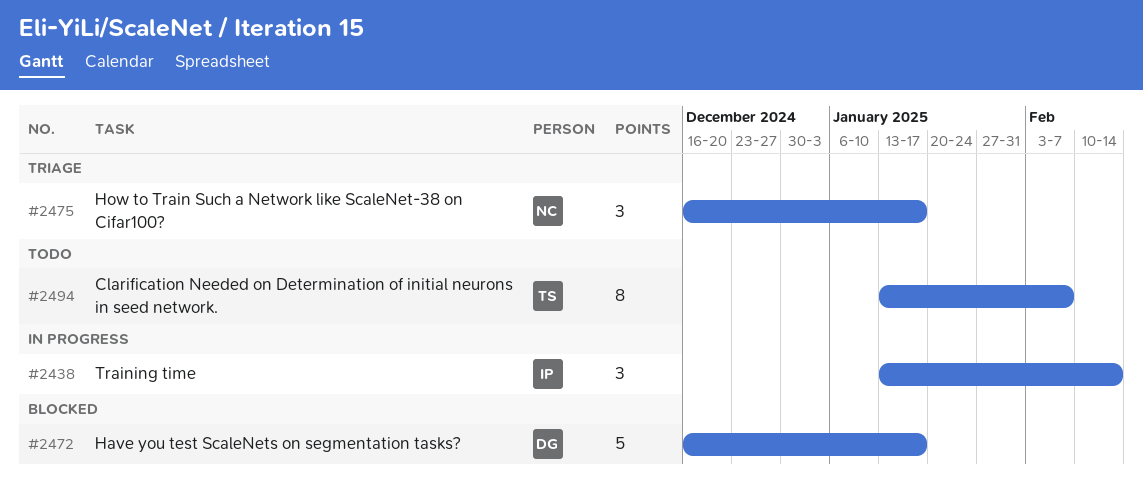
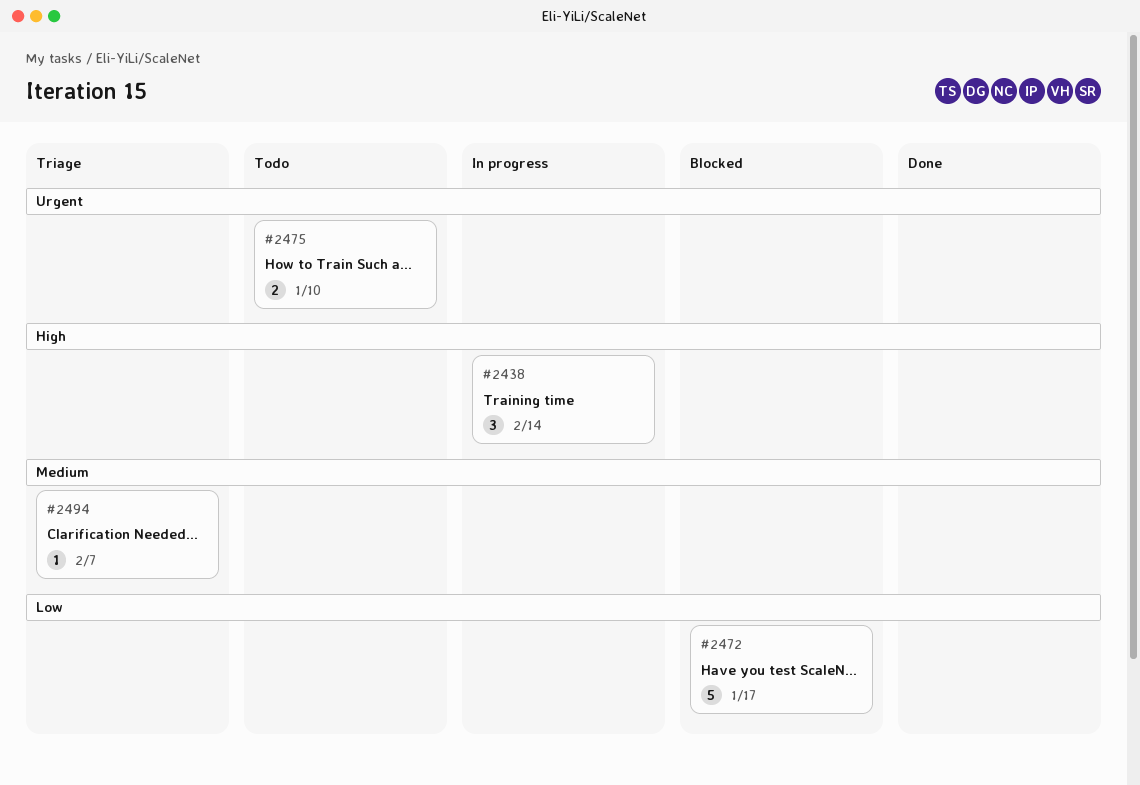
#2475, status: Triage -> Todo
#2475, estimate: 3 -> 2
#2475, due: Jan 17 -> Jan 10
#2494, status: Todo -> Triage
#2494, estimate: 8 -> 1

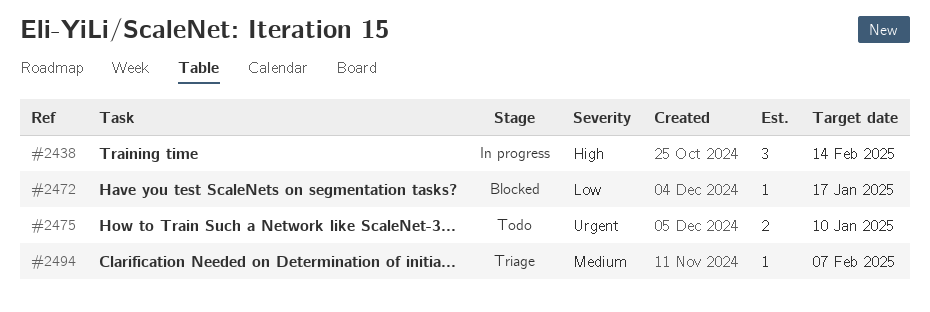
#2472, estimate: 5 -> 1

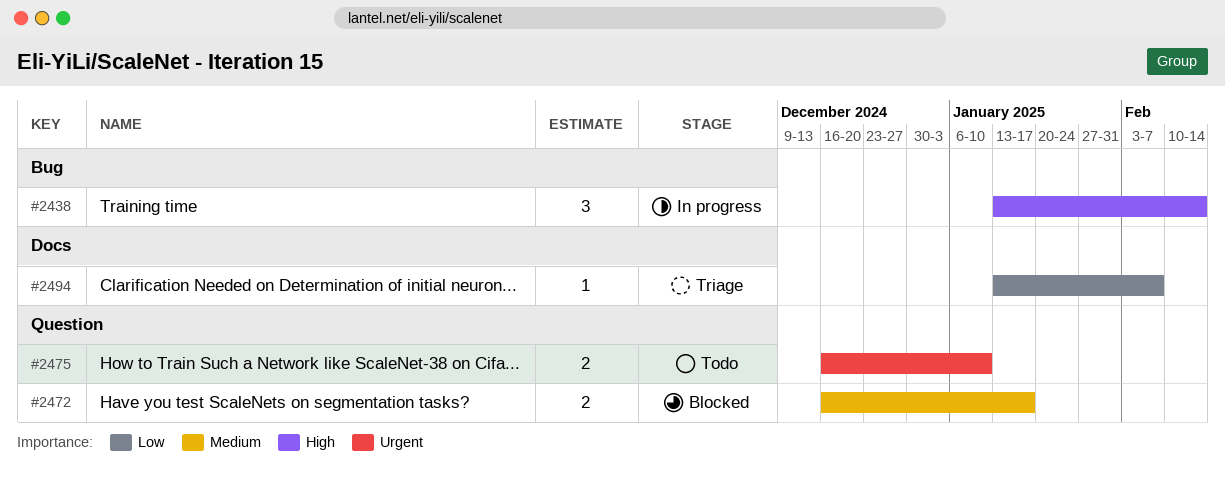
#2472, priority: Low -> Medium
#2472, estimate: 1 -> 2
#2494, priority: Medium -> Low

